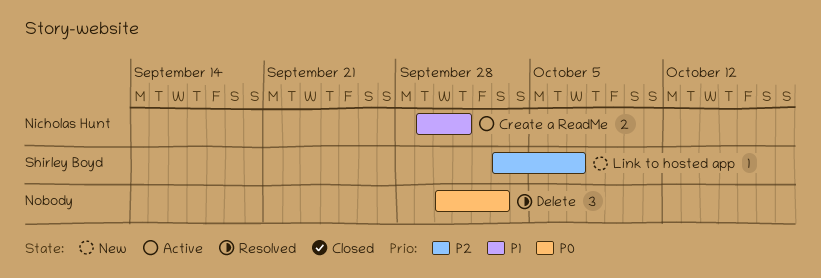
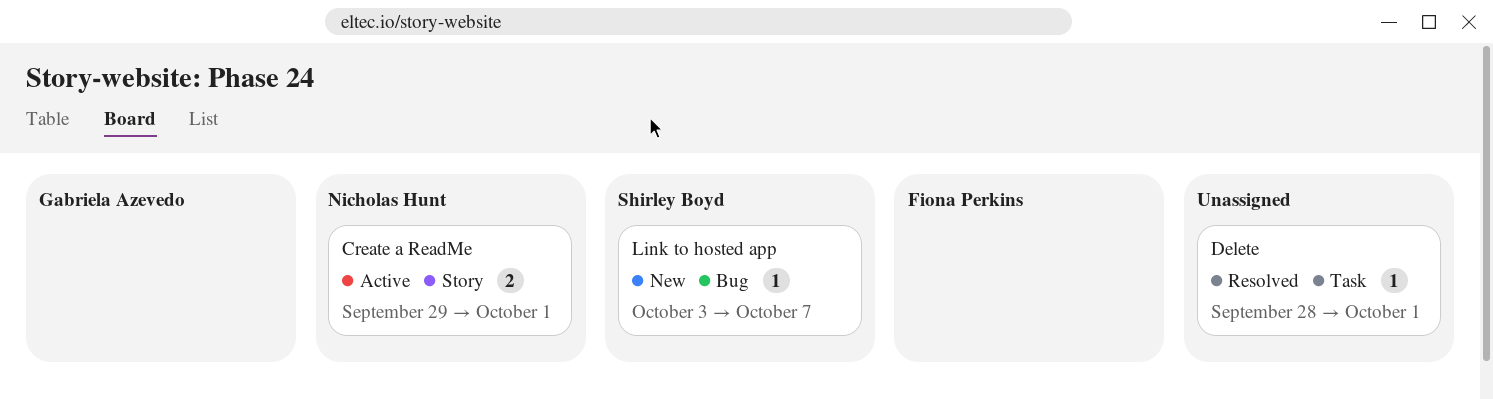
Delete, estimate: 3 -> 1
Delete, start: Sep 30 -> Sep 28
Delete, due: Oct 3 -> Oct 1

